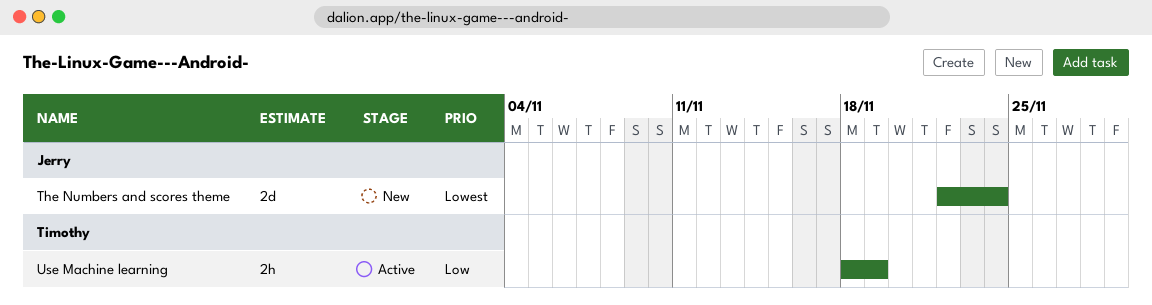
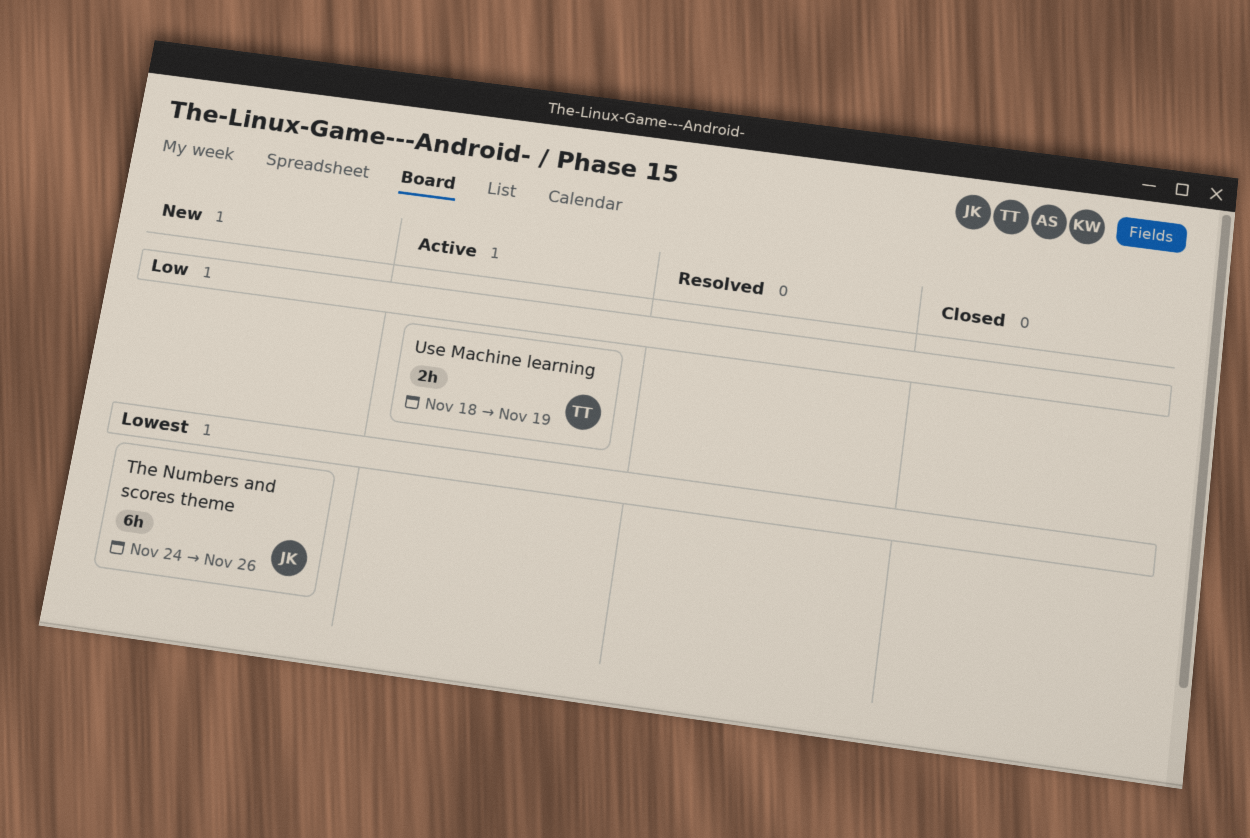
The Numbers and scores theme, estimate: 2d -> 6h
The Numbers and scores theme, start: Nov 22 -> Nov 24
The Numbers and scores theme, due: Nov 24 -> Nov 26

